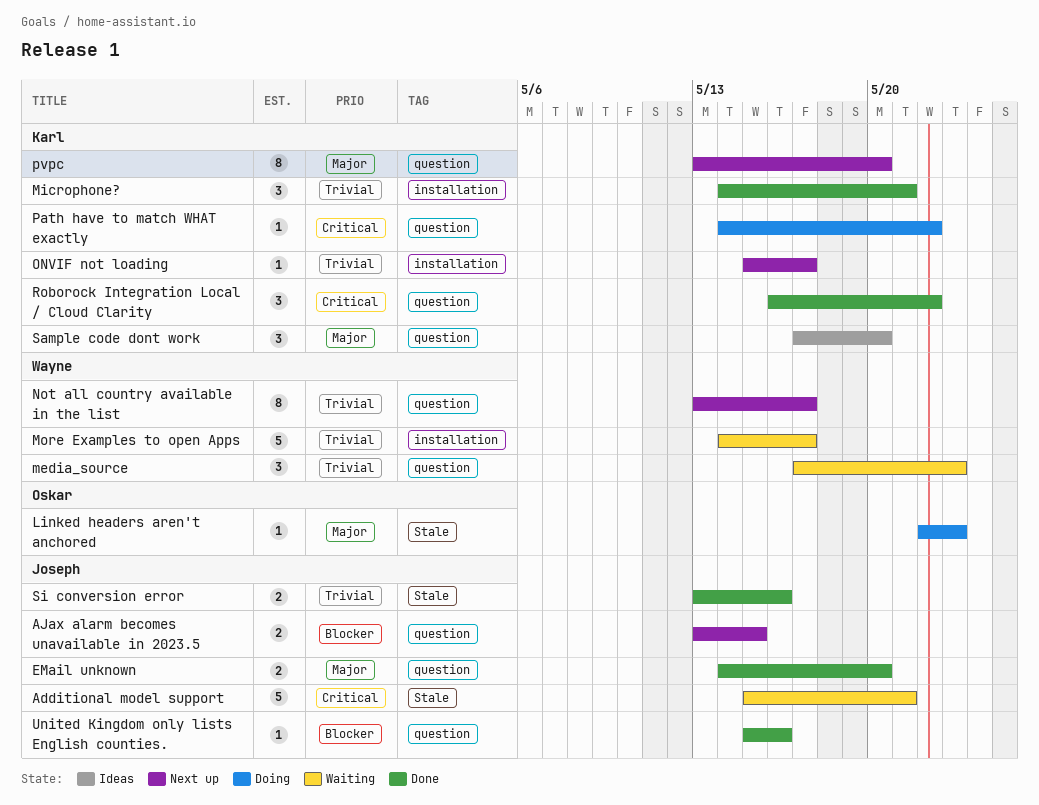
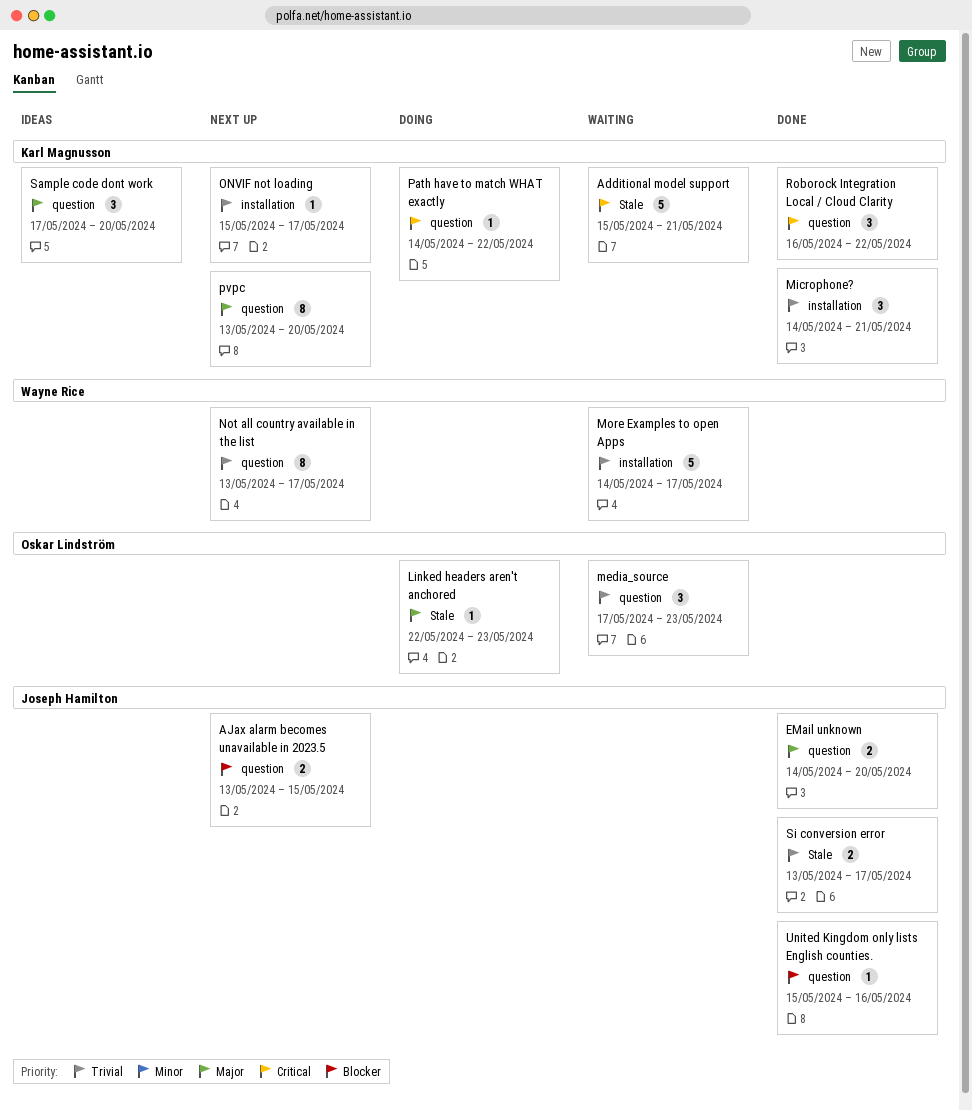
Additional model support, owner: Joseph Hamilton -> Karl Magnusson
media_source, owner: Wayne Rice -> Oskar Lindström
Si conversion error, due: May 16 -> May 17

